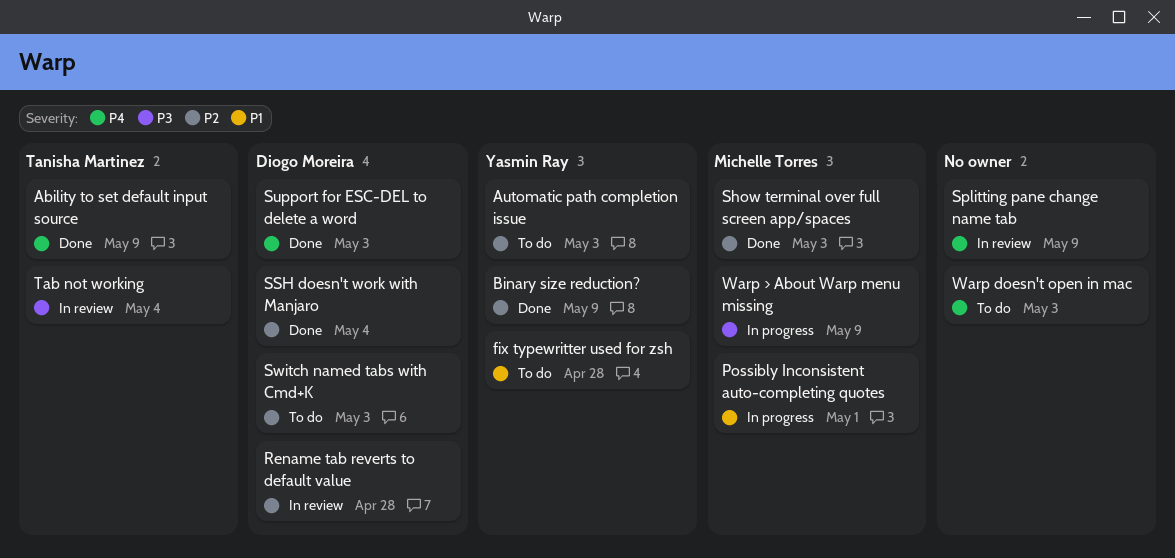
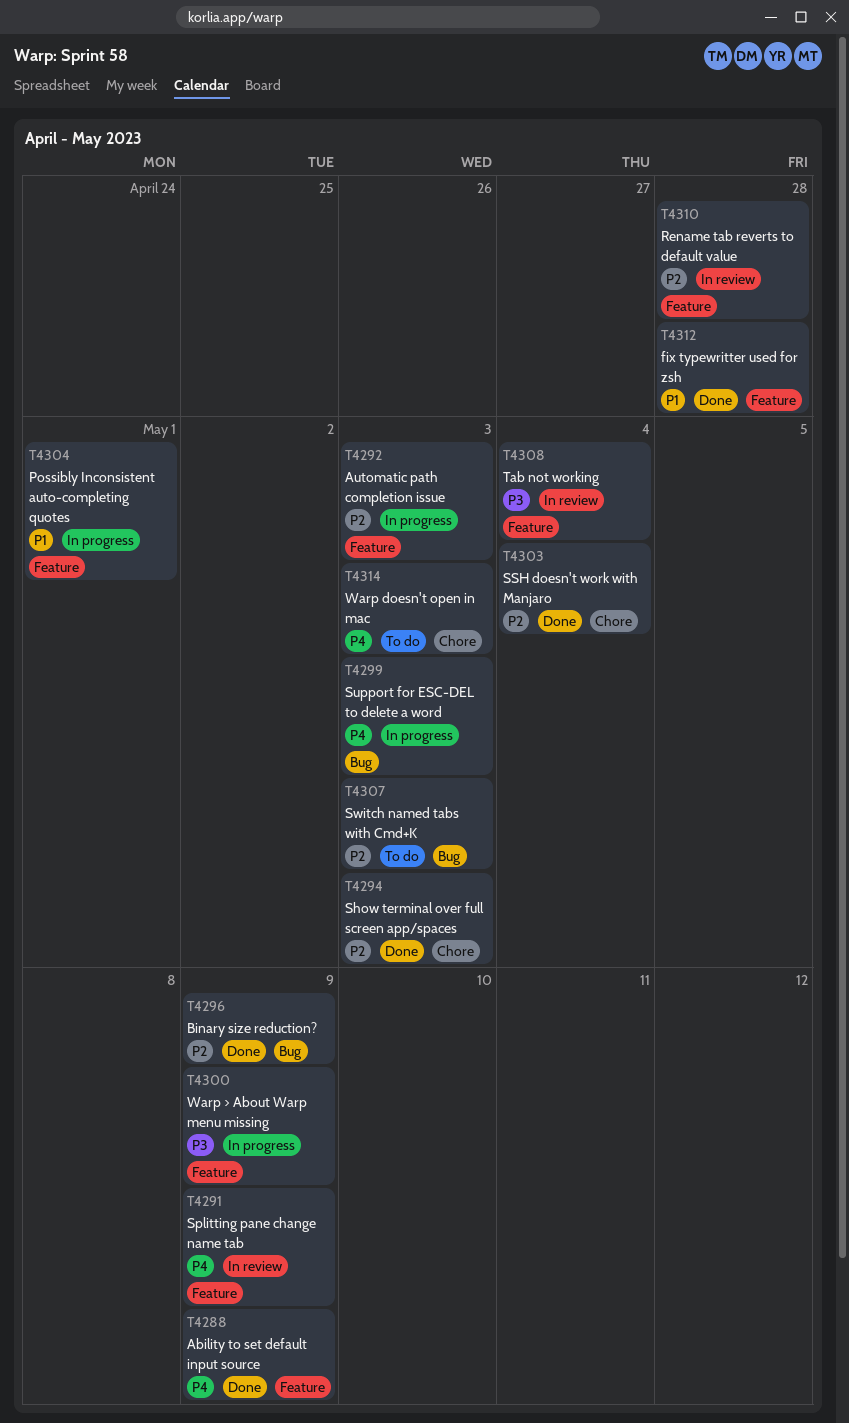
Automatic path completion issue, status: To do -> In progress
fix typewritter used for zsh, status: To do -> Done
Support for ESC-DEL to delete a word, status: Done -> In progress

